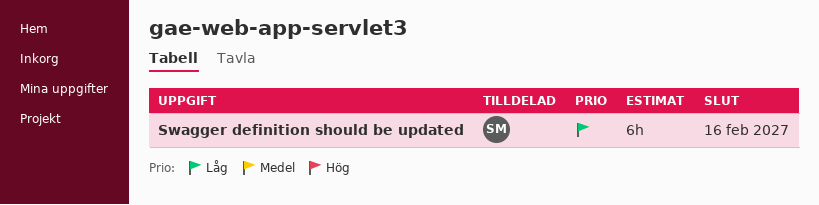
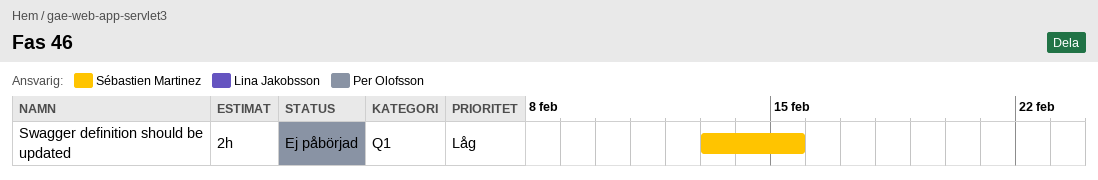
Swagger definition should be updated, estimate: 6h -> 2h
Swagger definition should be updated, due: Feb 16 -> Feb 15

